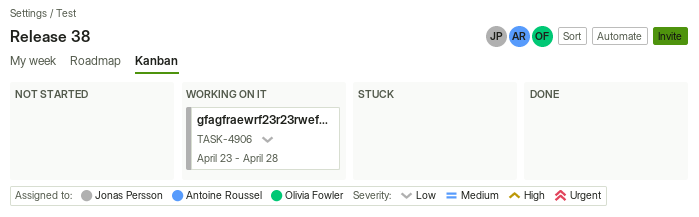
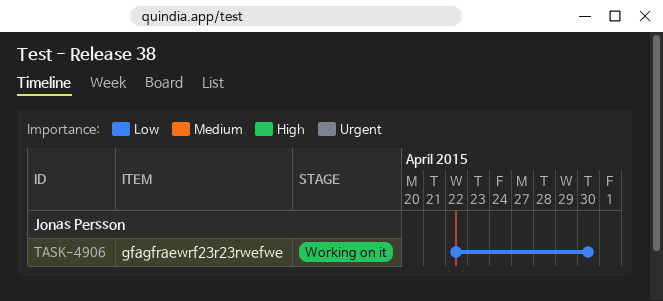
TASK-4906, start: Apr 23 -> Apr 22
TASK-4906, due: Apr 28 -> Apr 30

